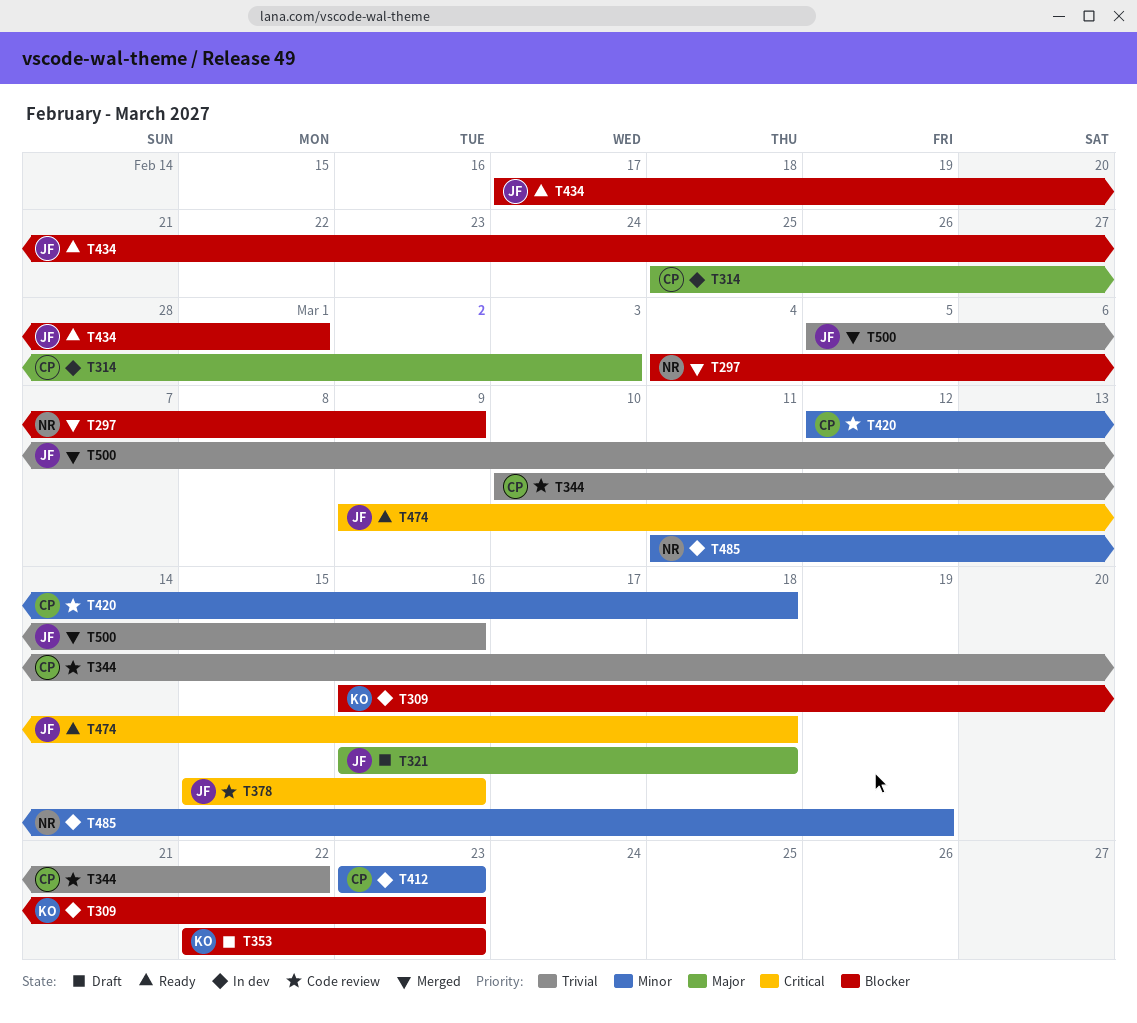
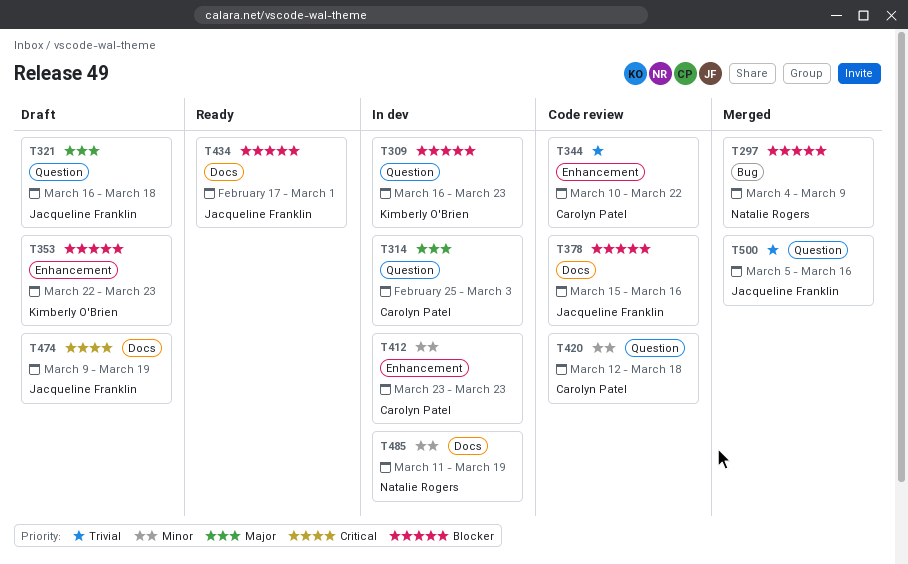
T378, priority: Critical -> Blocker
T474, status: Ready -> Draft
T474, due: Mar 18 -> Mar 19

